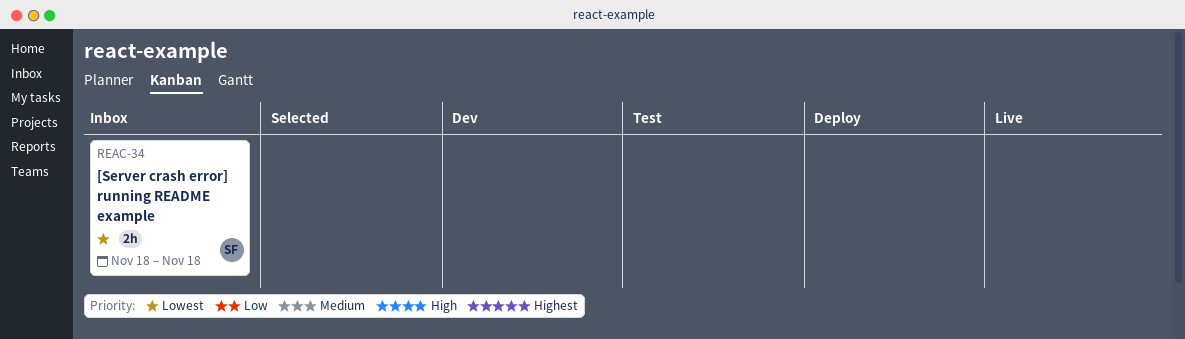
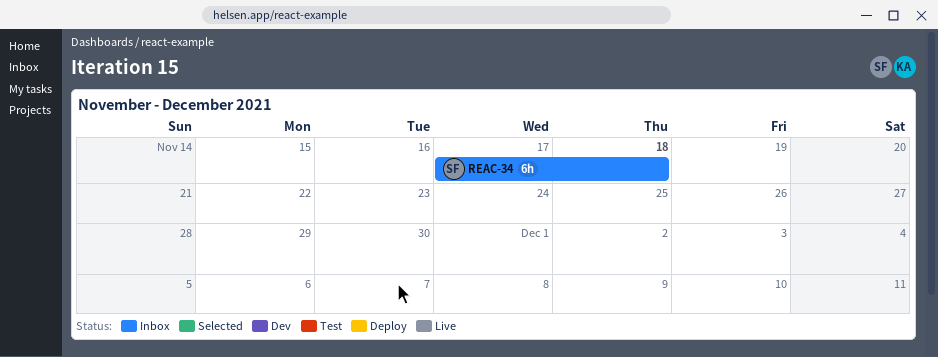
REAC-34, estimate: 2h -> 6h
REAC-34, start: Nov 18 -> Nov 17

